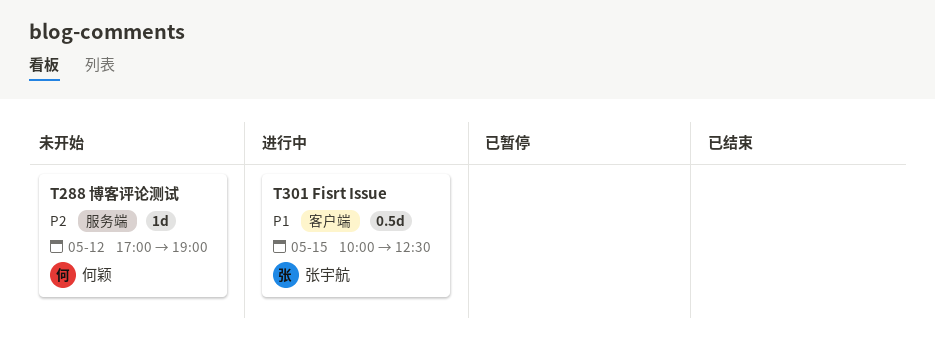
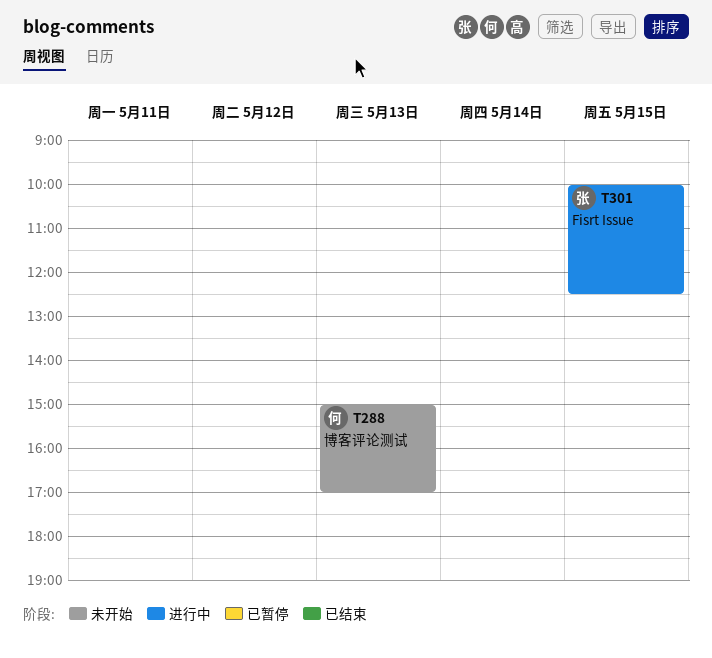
T288, day: May 12 -> May 13
T288, begins: 17:00 -> 15:00
T288, ends: 19:00 -> 17:00

